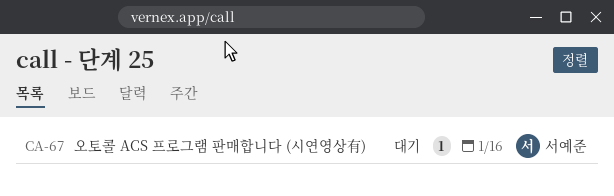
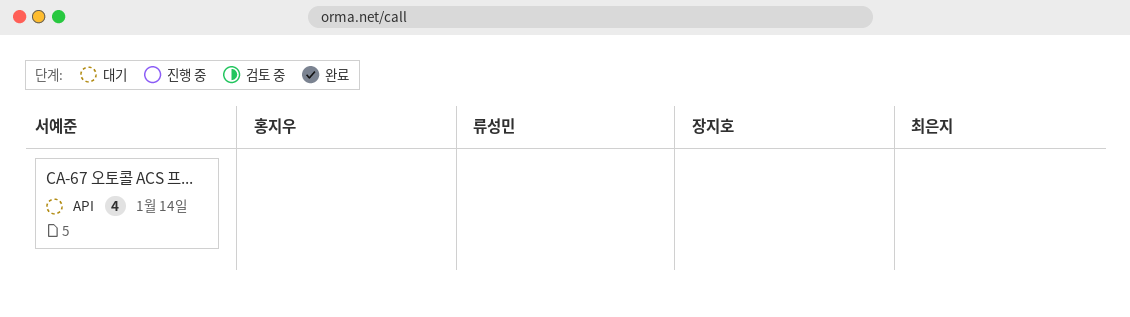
CA-67, estimate: 1 -> 4
CA-67, due: Jan 16 -> Jan 14

